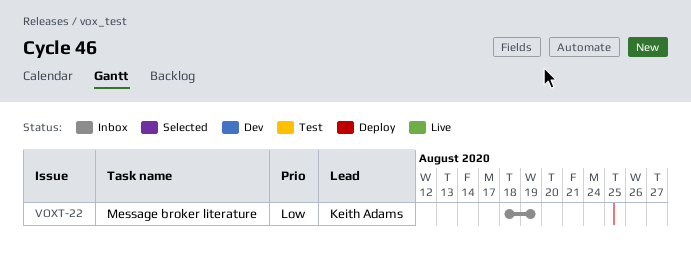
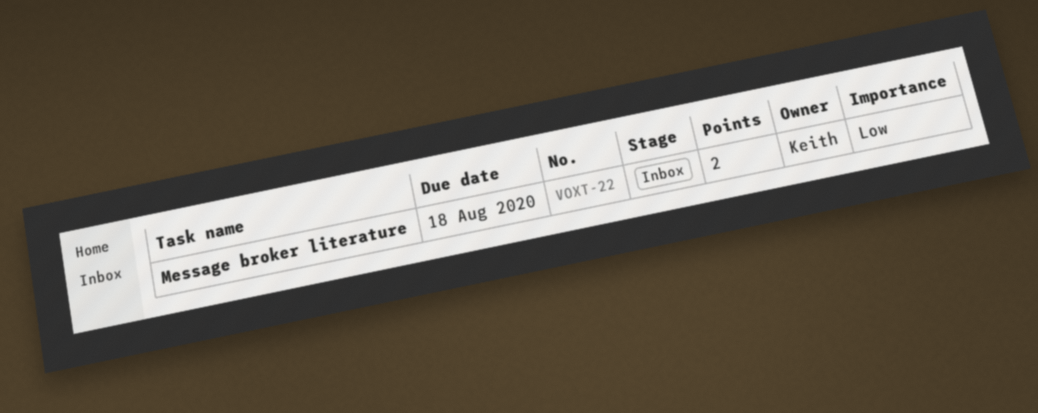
VOXT-22, due: Aug 19 -> Aug 18

